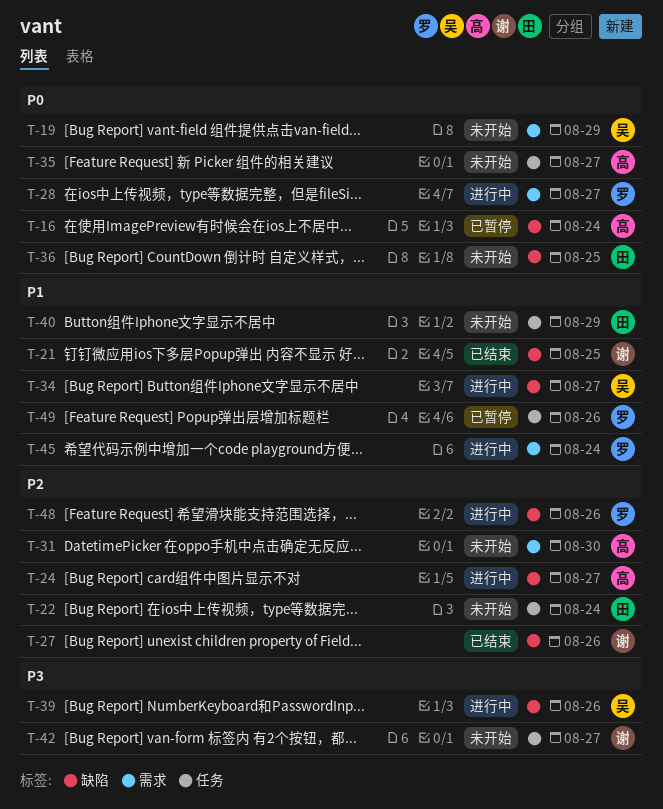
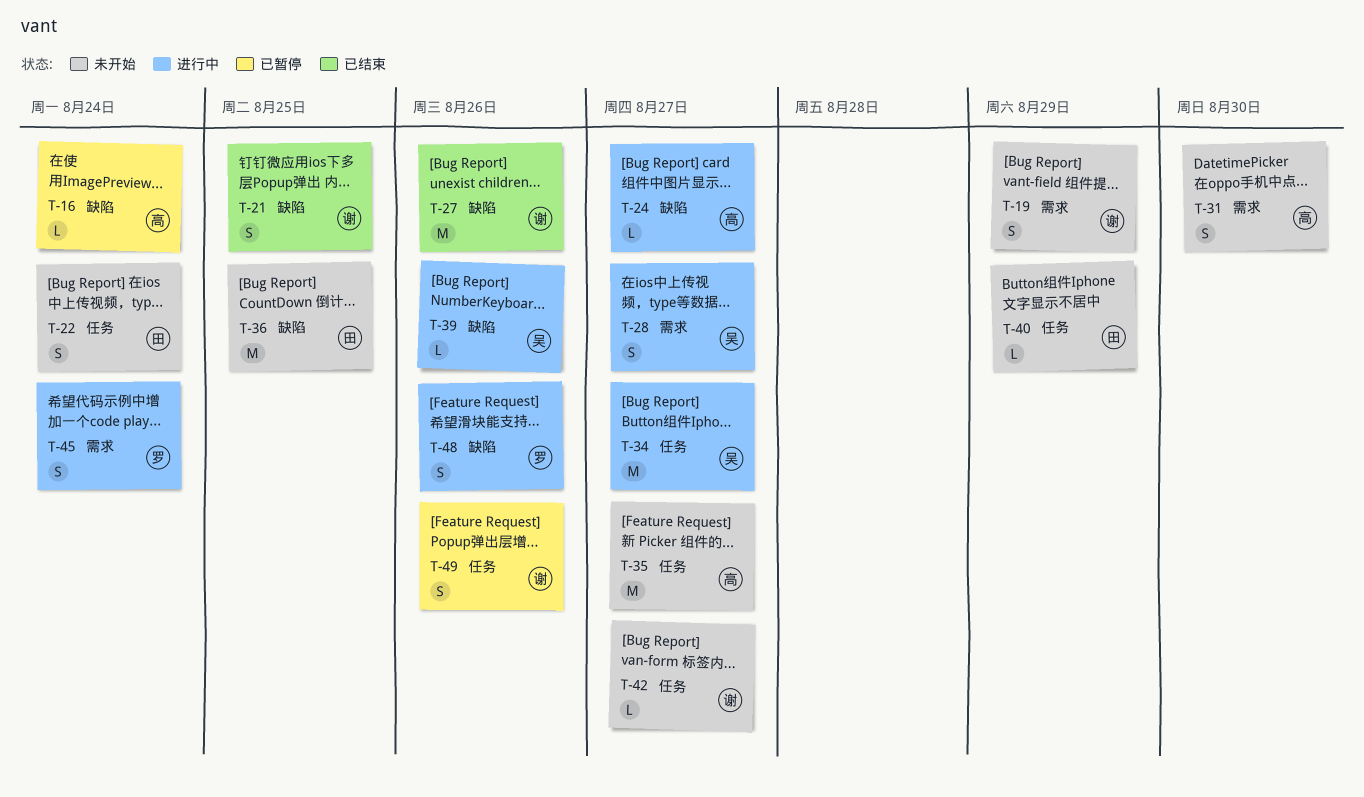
T-19, owner: 吴 -> 谢
T-28, owner: 罗 -> 吴
T-34, label: 缺陷 -> 任务
T-49, owner: 罗 -> 谢

